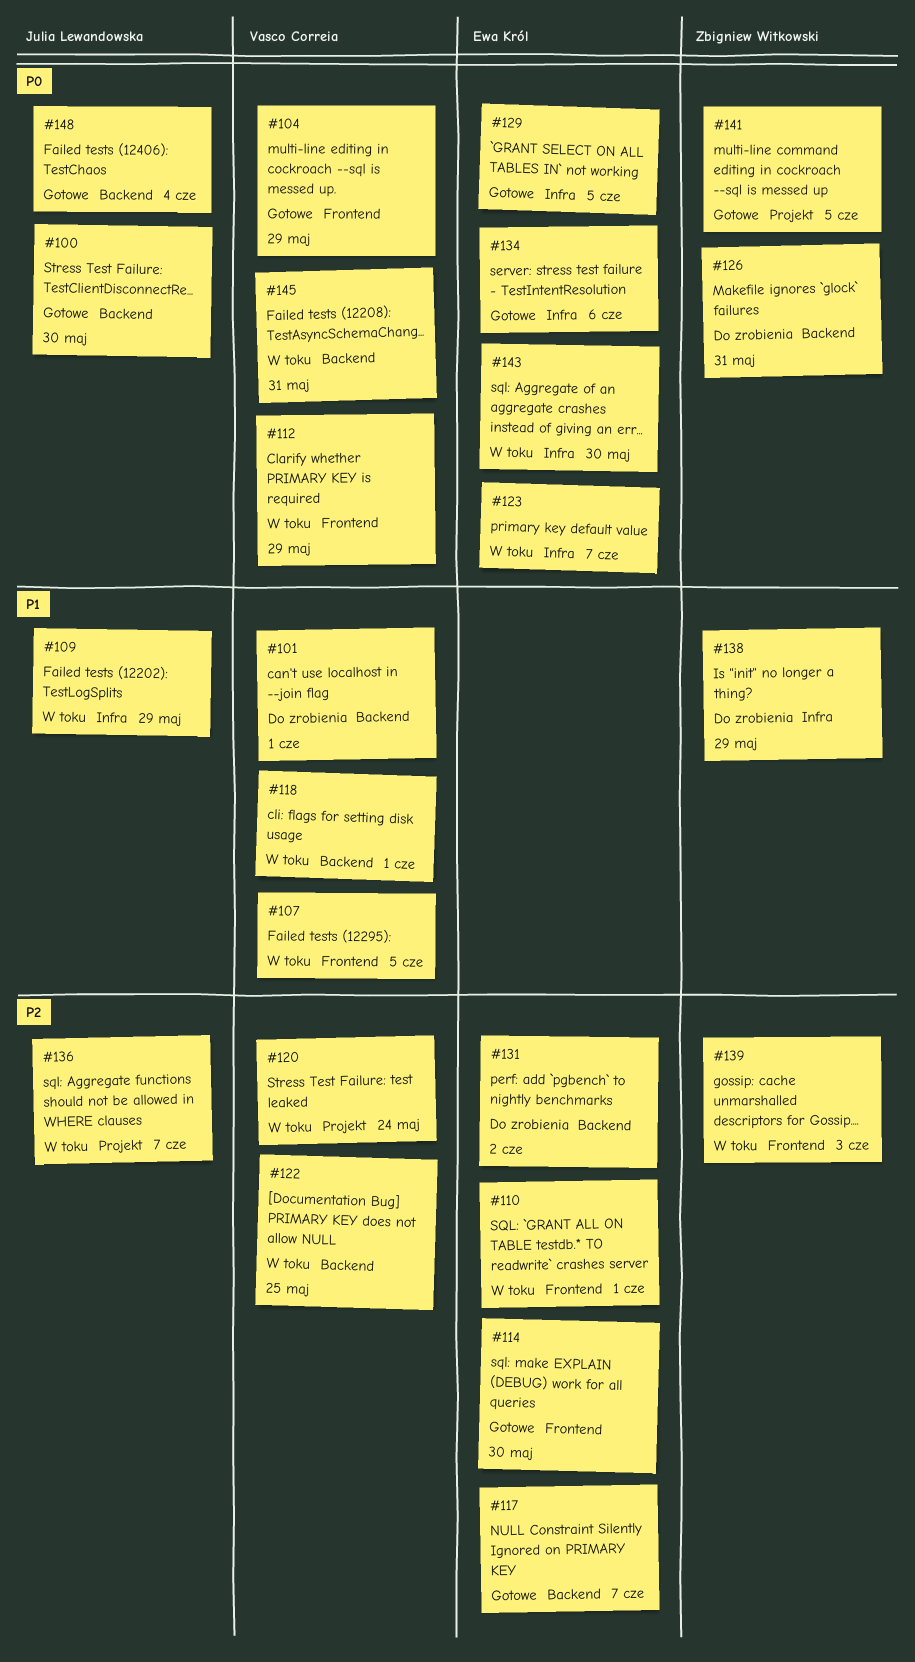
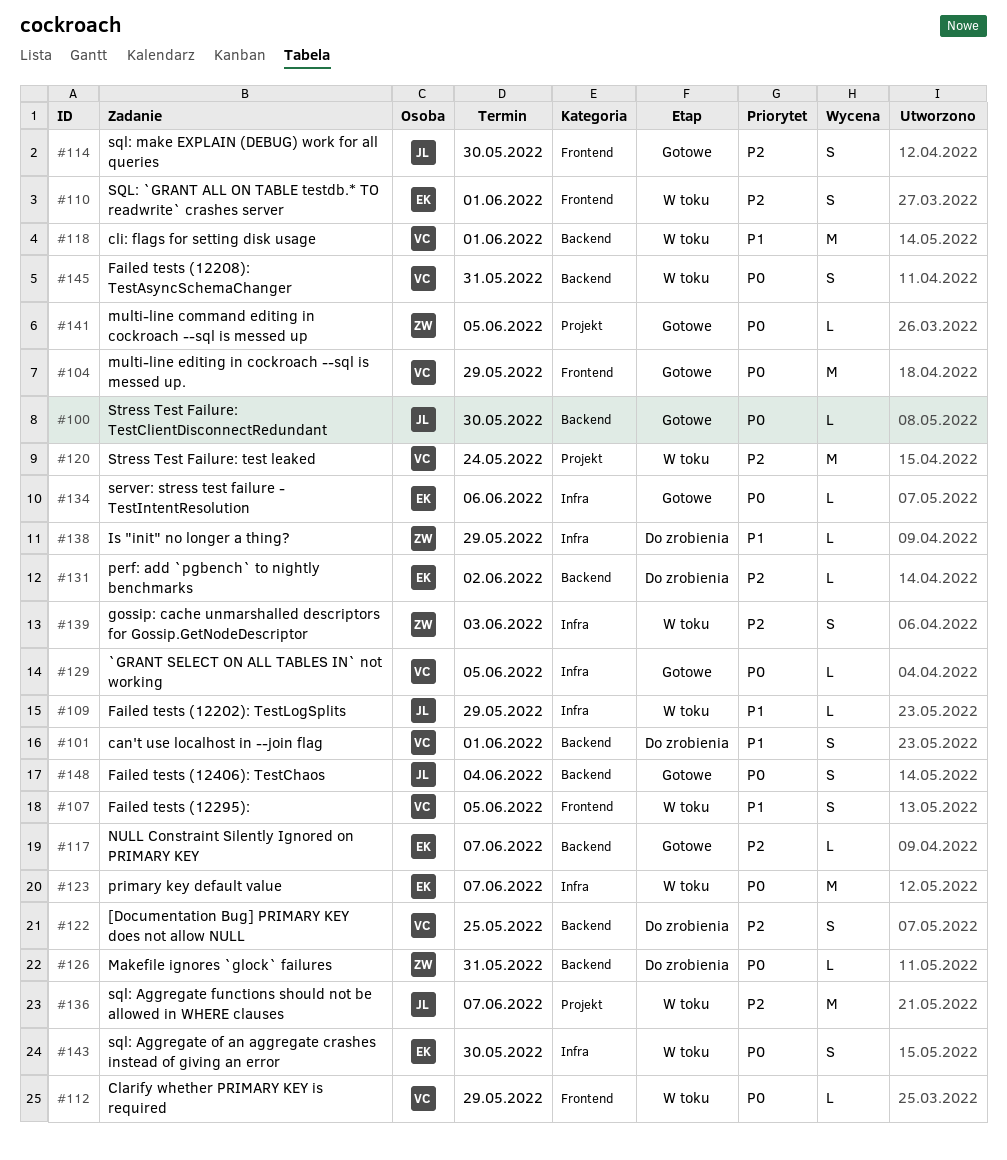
#114, owner: Ewa Król -> Julia Lewandowska
#122, status: W toku -> Do zrobienia
#129, owner: Ewa Król -> Vasco Correia
#139, label: Frontend -> Infra

